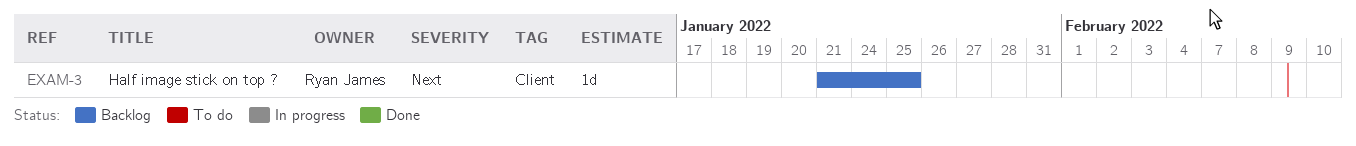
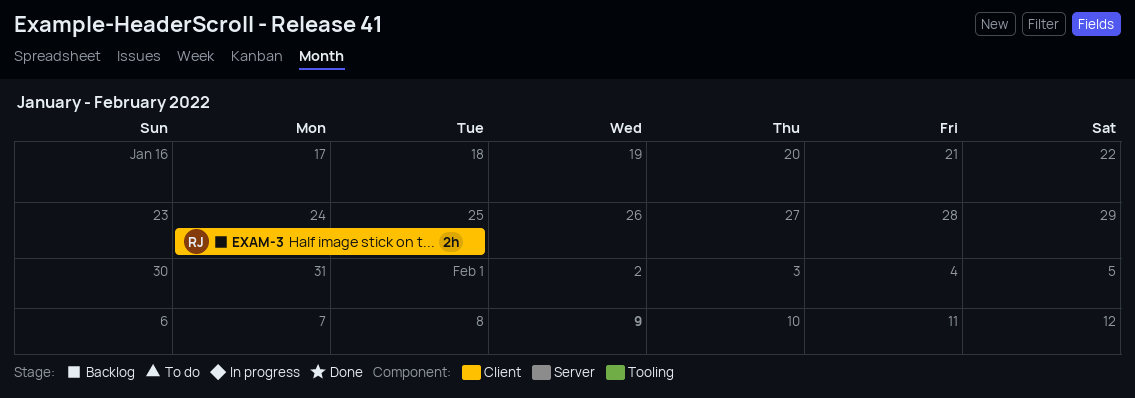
EXAM-3, estimate: 1d -> 2h
EXAM-3, start: Jan 21 -> Jan 24

